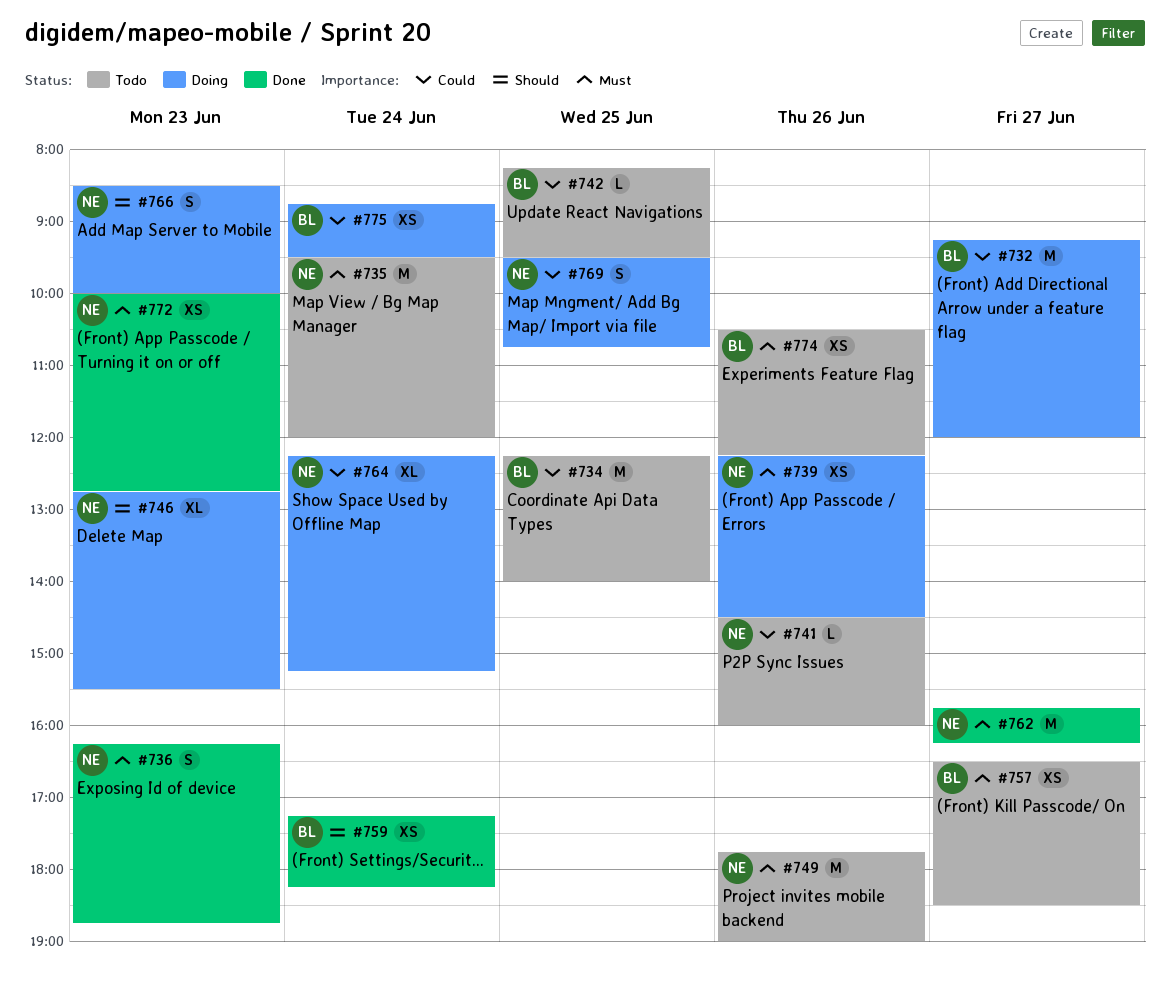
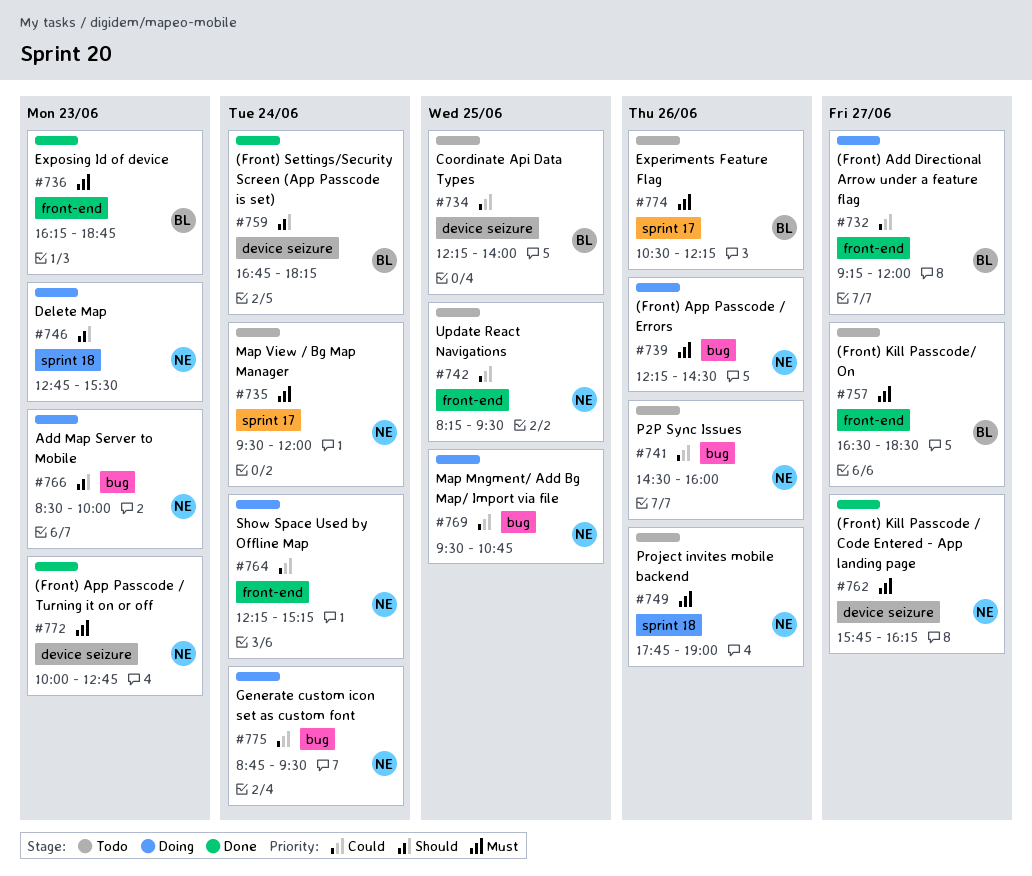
#736, owner: NE -> BL
#742, owner: BL -> NE
#759, begins: 17:15 -> 16:45
#775, owner: BL -> NE

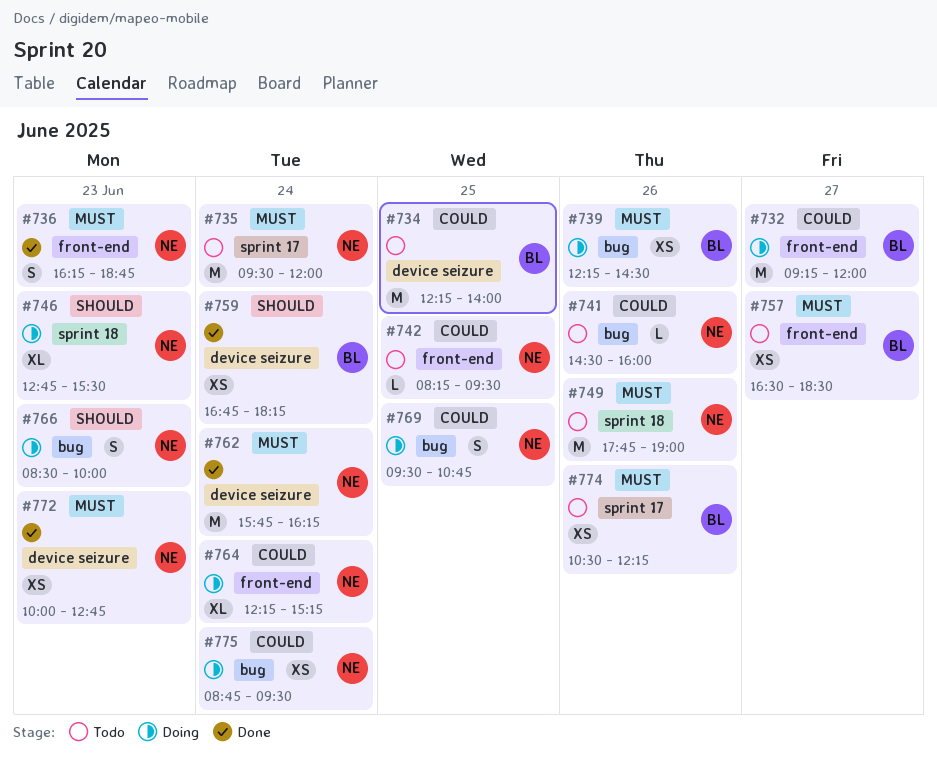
#736, owner: BL -> NE
#739, owner: NE -> BL
#762, day: Jun 27 -> Jun 24

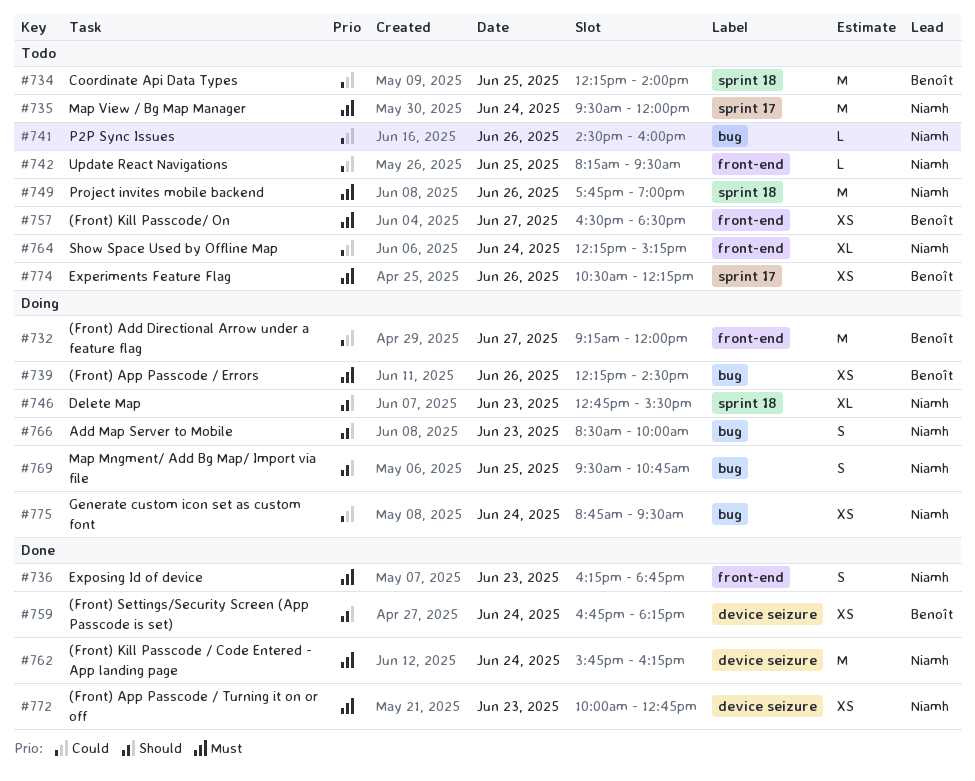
#734, label: device seizure -> sprint 18
#764, status: Doing -> Todo
#769, priority: Could -> Should

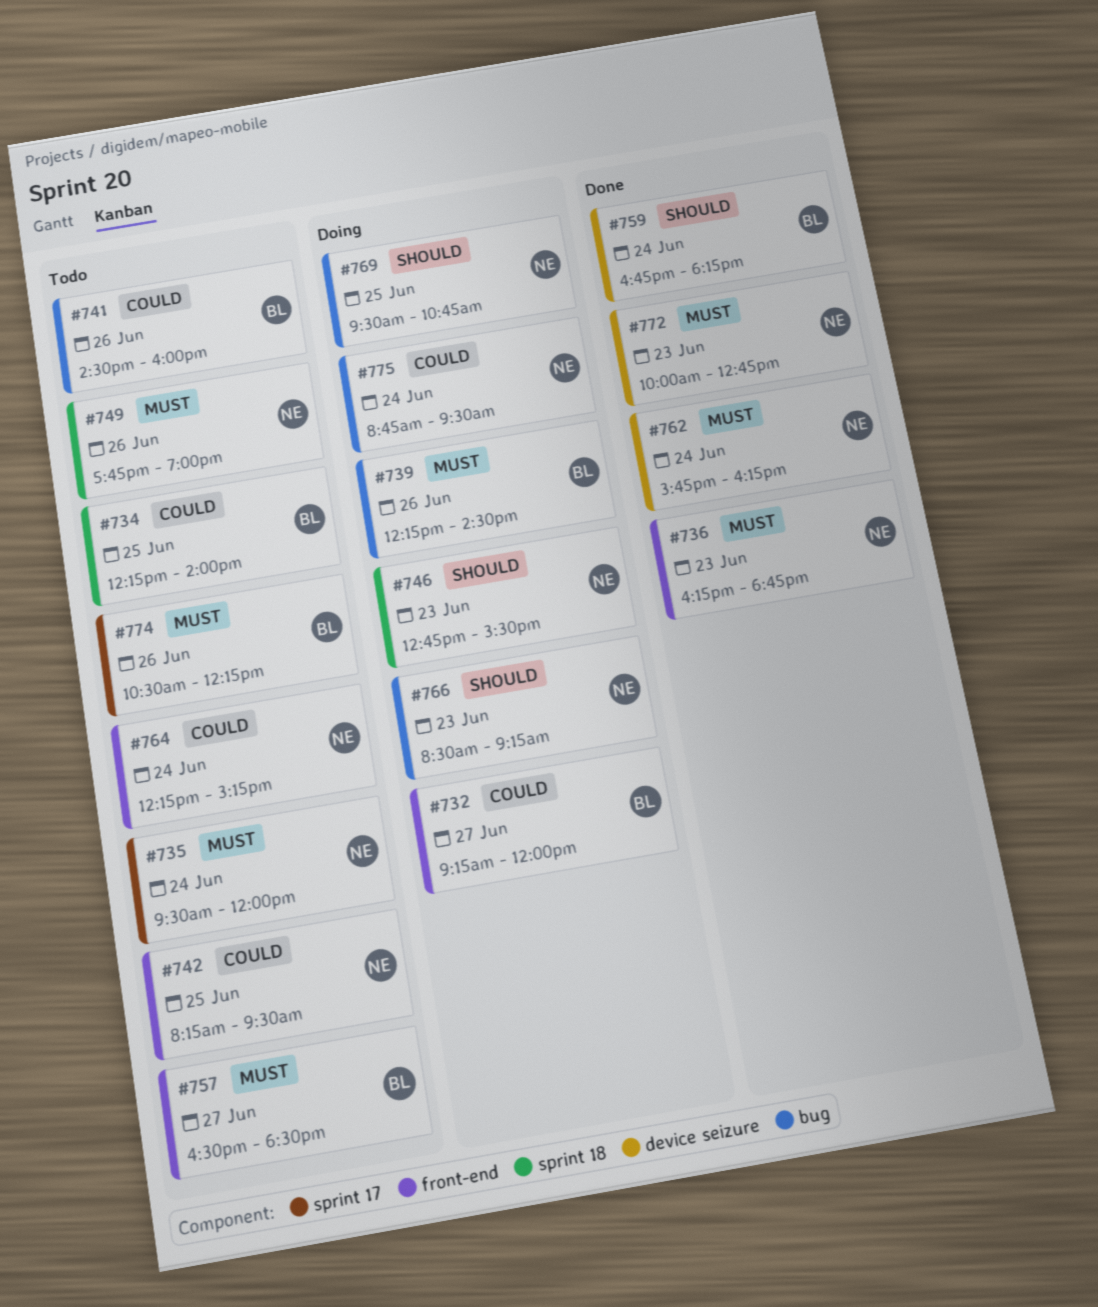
#741, owner: Niamh -> Benoît
#766, ends: 10:00 -> 09:15

